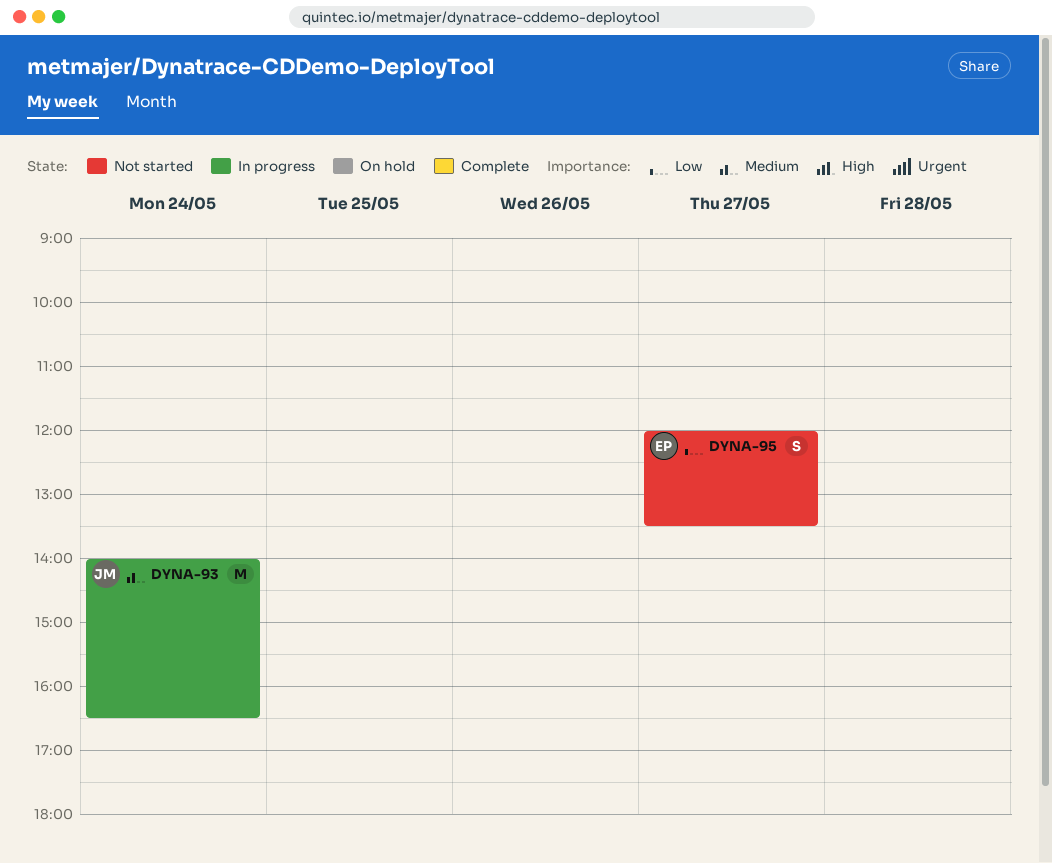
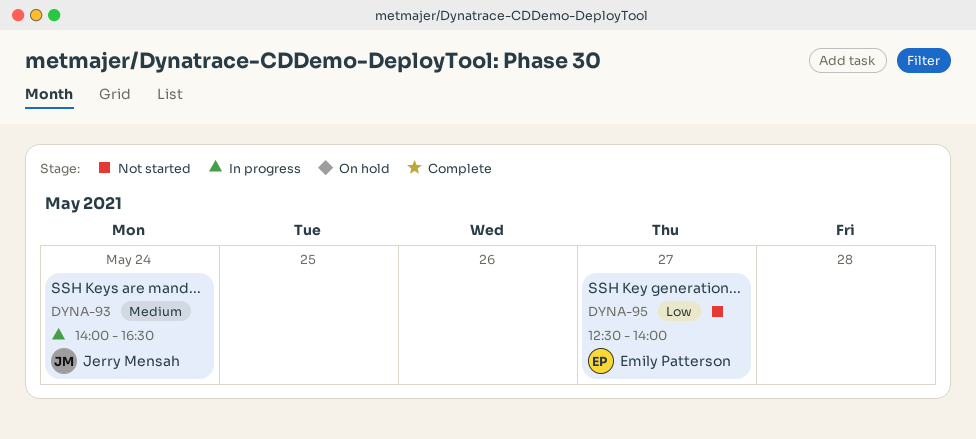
DYNA-95, begins: 12:00 -> 12:30
DYNA-95, ends: 13:30 -> 14:00

